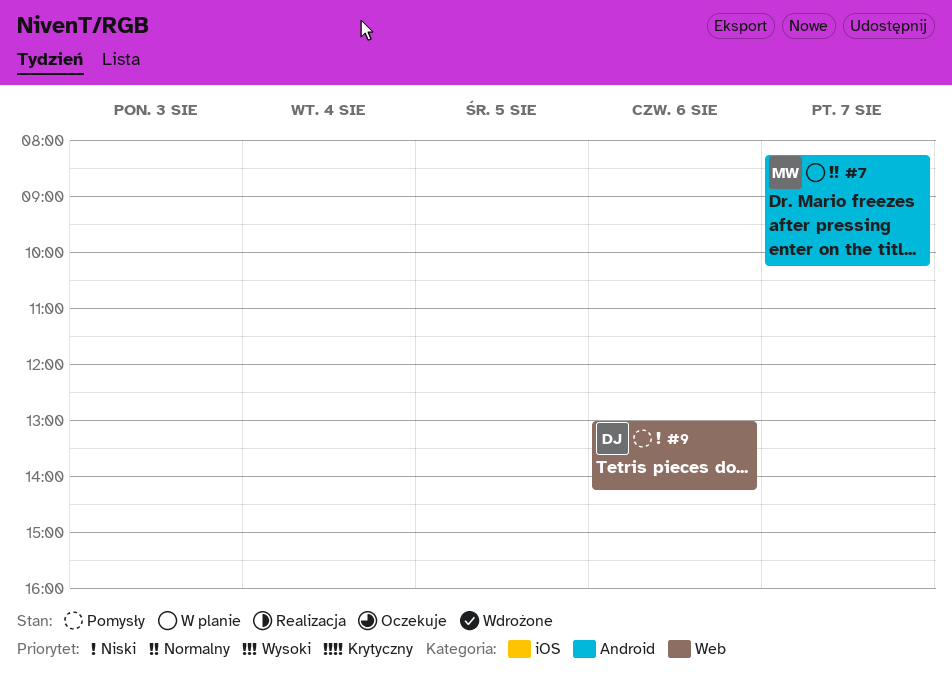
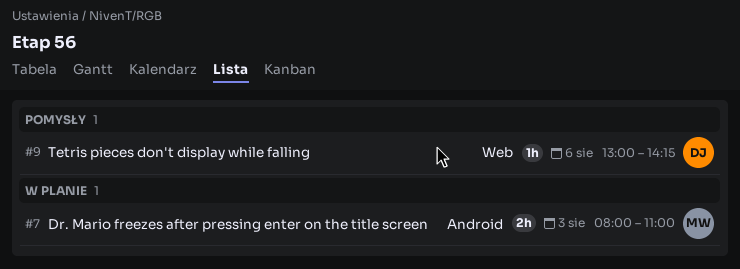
#7, day: Aug 7 -> Aug 3
#7, begins: 08:15 -> 08:00
#7, ends: 10:15 -> 11:00

